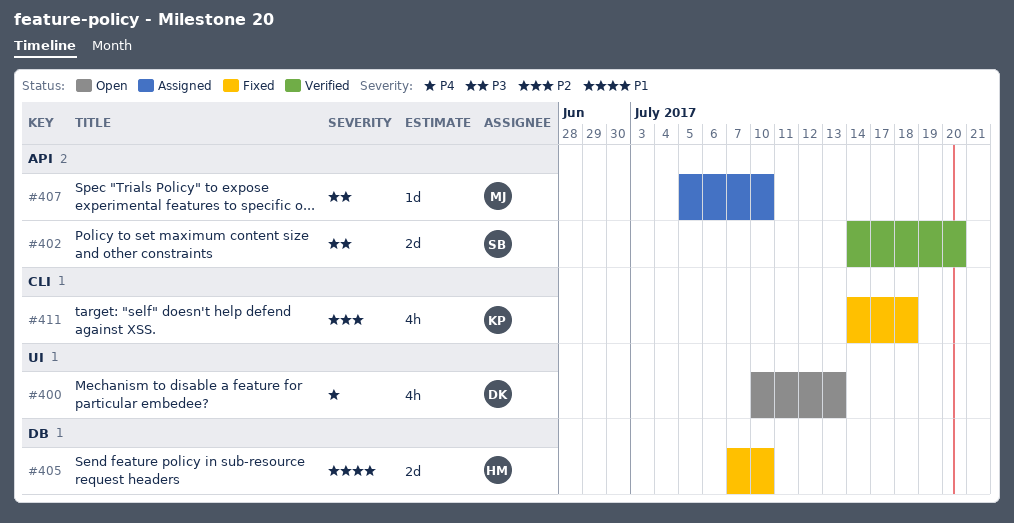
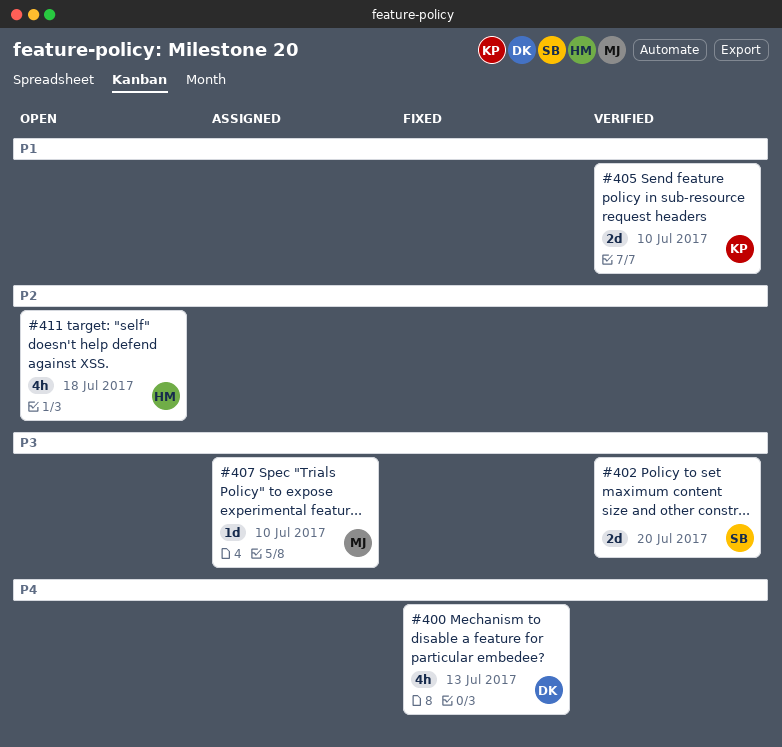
#400, status: Open -> Fixed
#405, status: Fixed -> Verified
#405, owner: HM -> KP
#411, status: Fixed -> Open
#411, owner: KP -> HM

